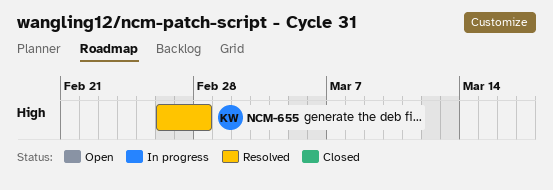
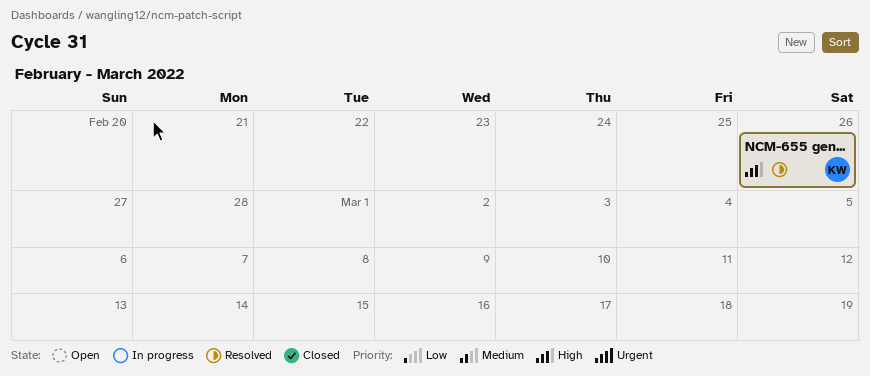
NCM-655, due: Feb 28 -> Feb 26

